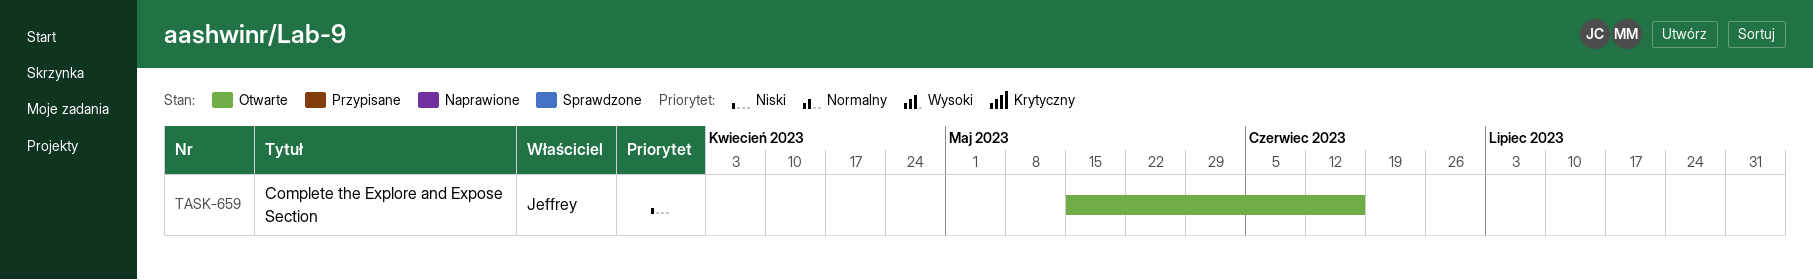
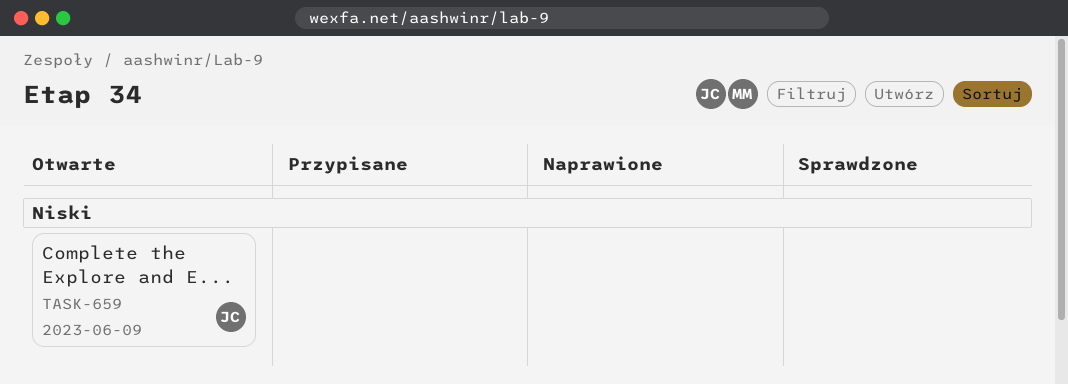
TASK-659, due: Jun 16 -> Jun 9

